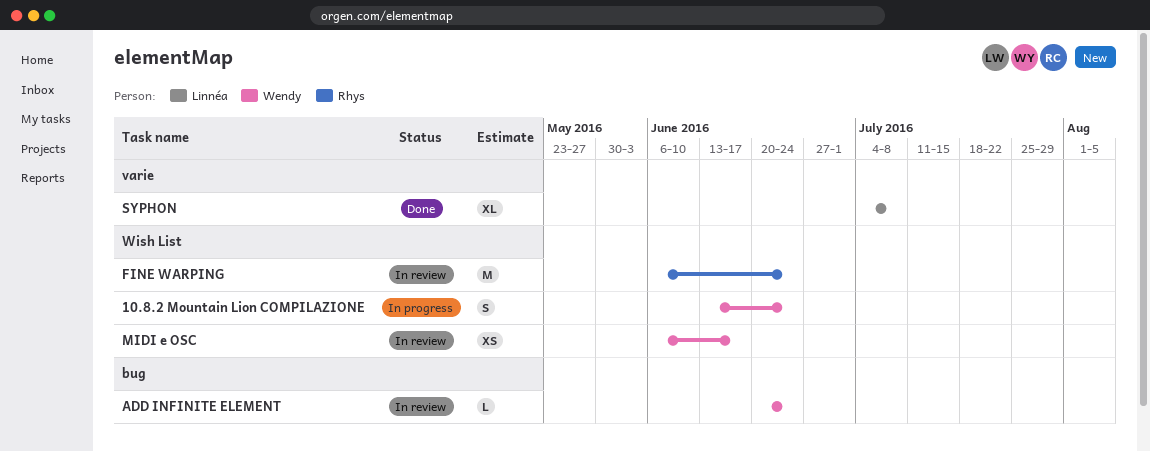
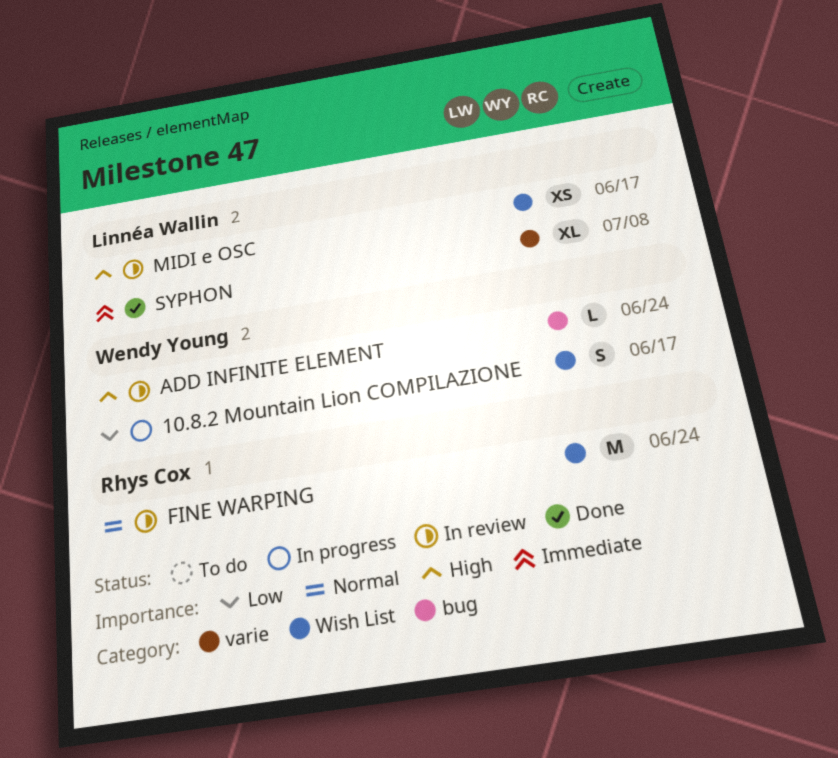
10.8.2 Mountain Lion COMPILAZIONE, due: Jun 24 -> Jun 17
MIDI e OSC, owner: Wendy Young -> Linnéa Wallin

